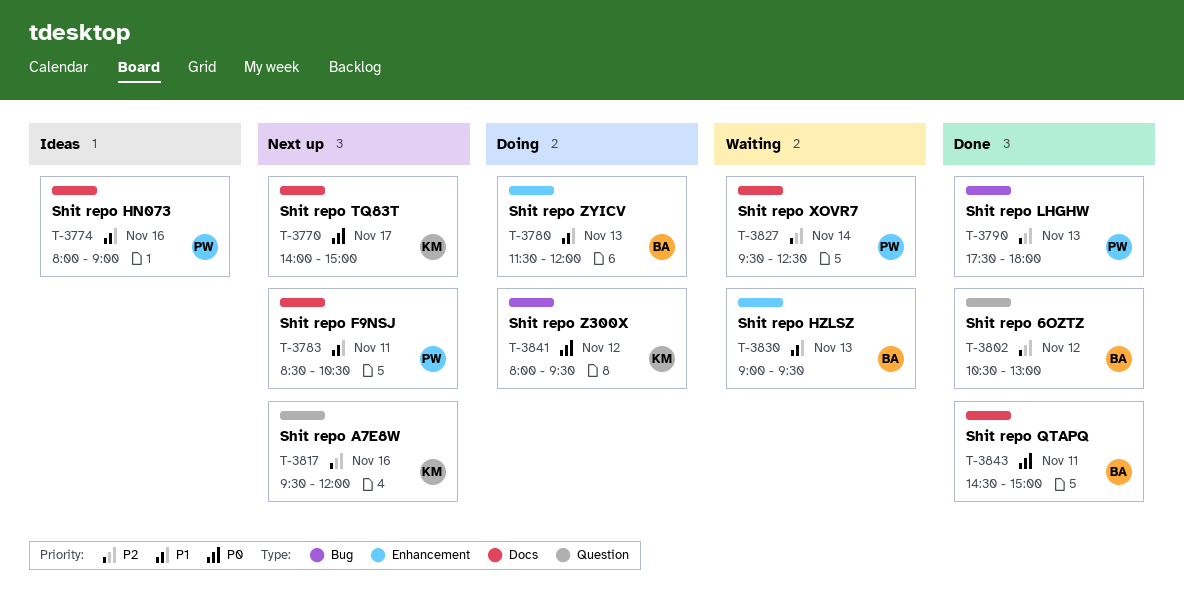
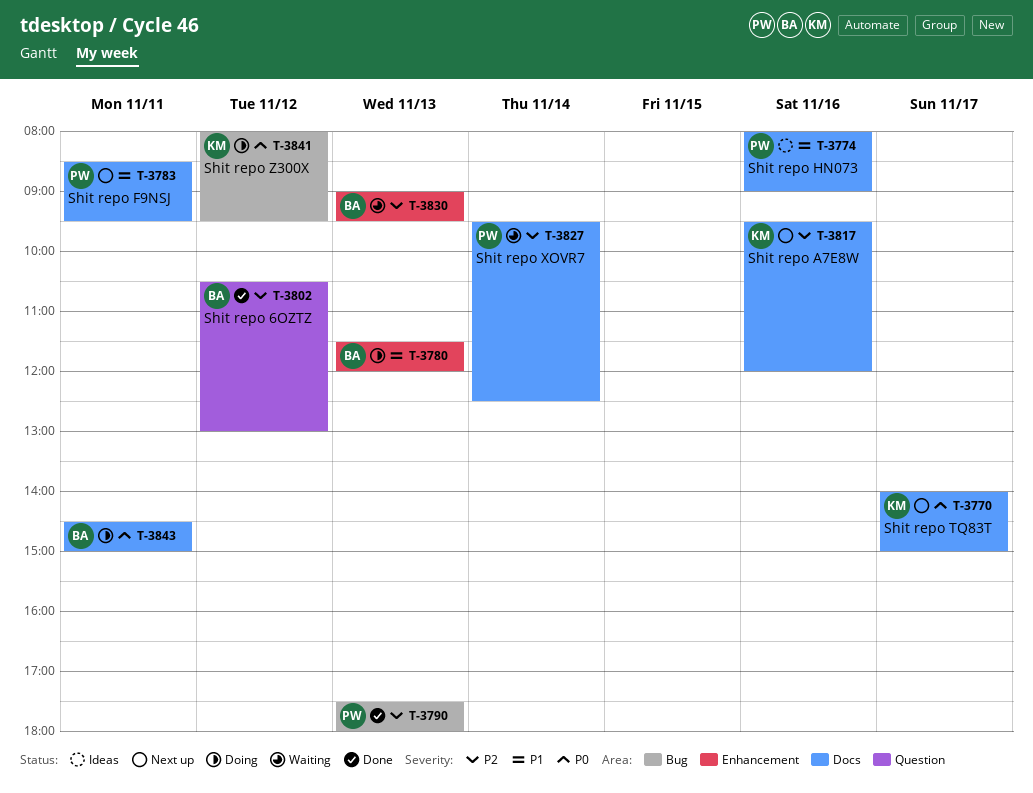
T-3783, ends: 10:30 -> 09:30
T-3817, label: Question -> Docs
T-3830, priority: P1 -> P2
T-3843, status: Done -> Doing

